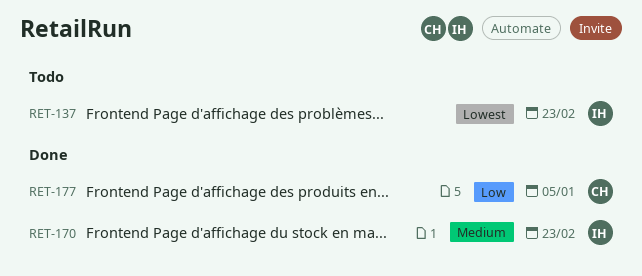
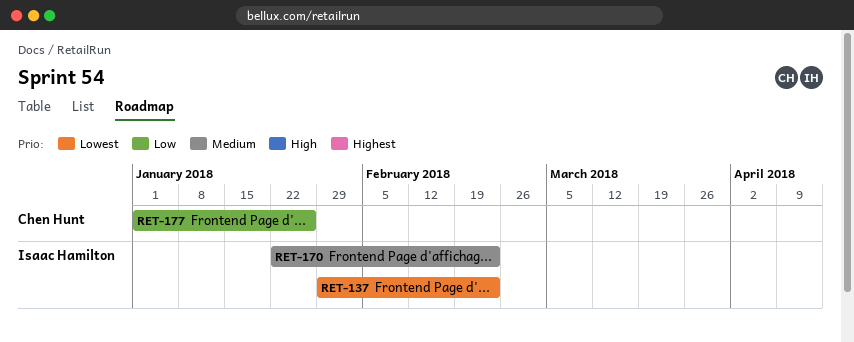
RET-177, due: Jan 5 -> Jan 26

